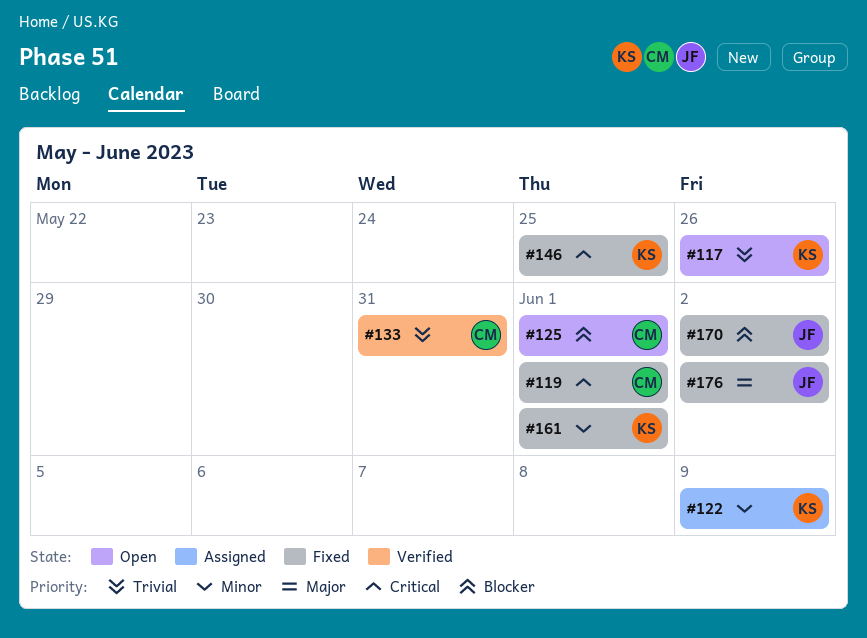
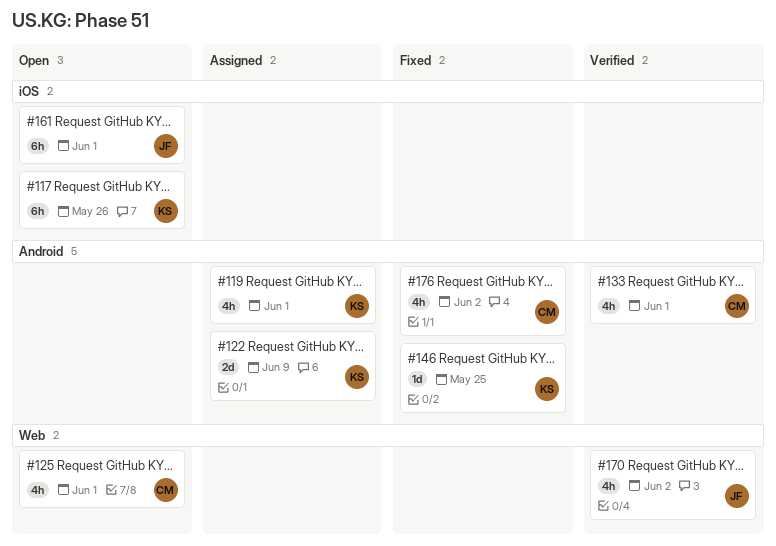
#119, status: Fixed -> Assigned
#119, owner: CM -> KS
#133, due: May 31 -> Jun 1
#161, status: Fixed -> Open
#161, owner: KS -> JF
#170, status: Fixed -> Verified
#176, owner: JF -> CM

